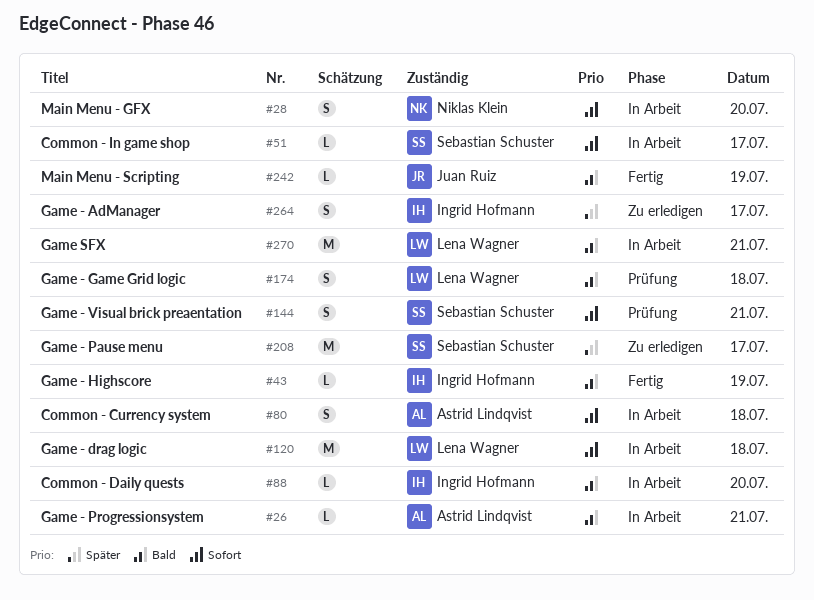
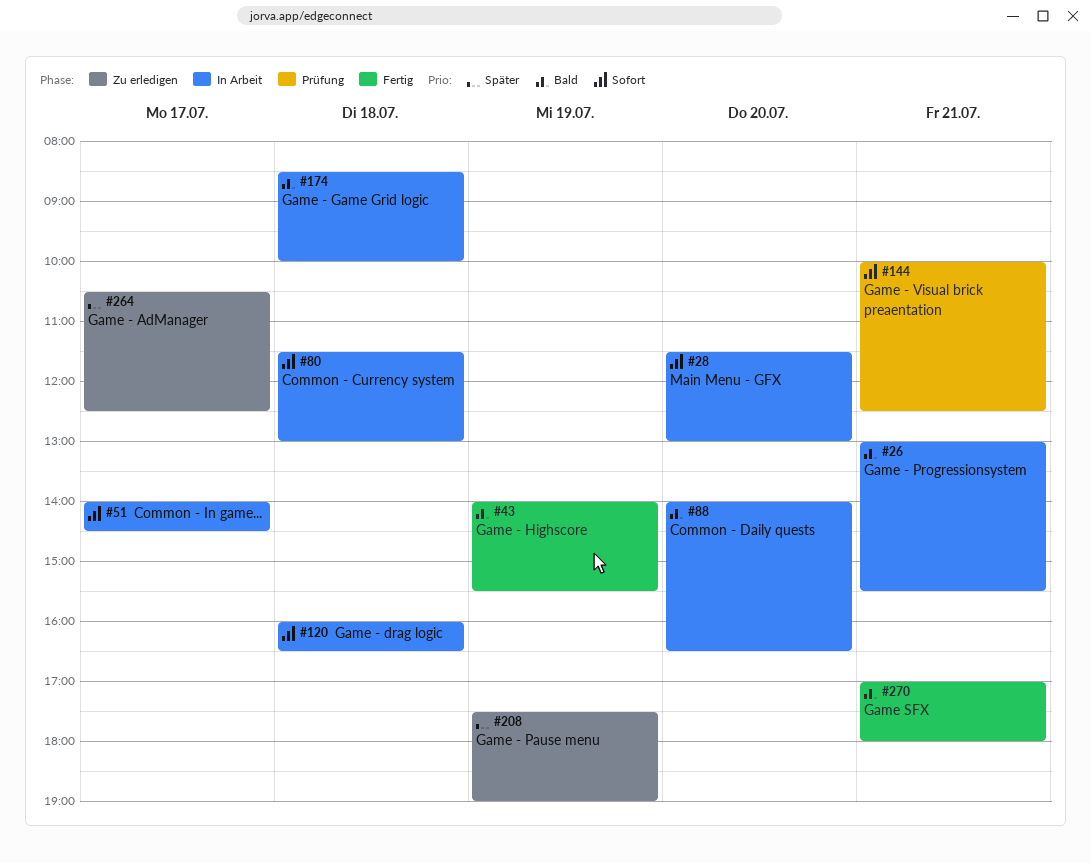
#174, status: Prüfung -> In Arbeit
#208, day: Jul 17 -> Jul 19
#242: present -> none
#270, status: In Arbeit -> Fertig

